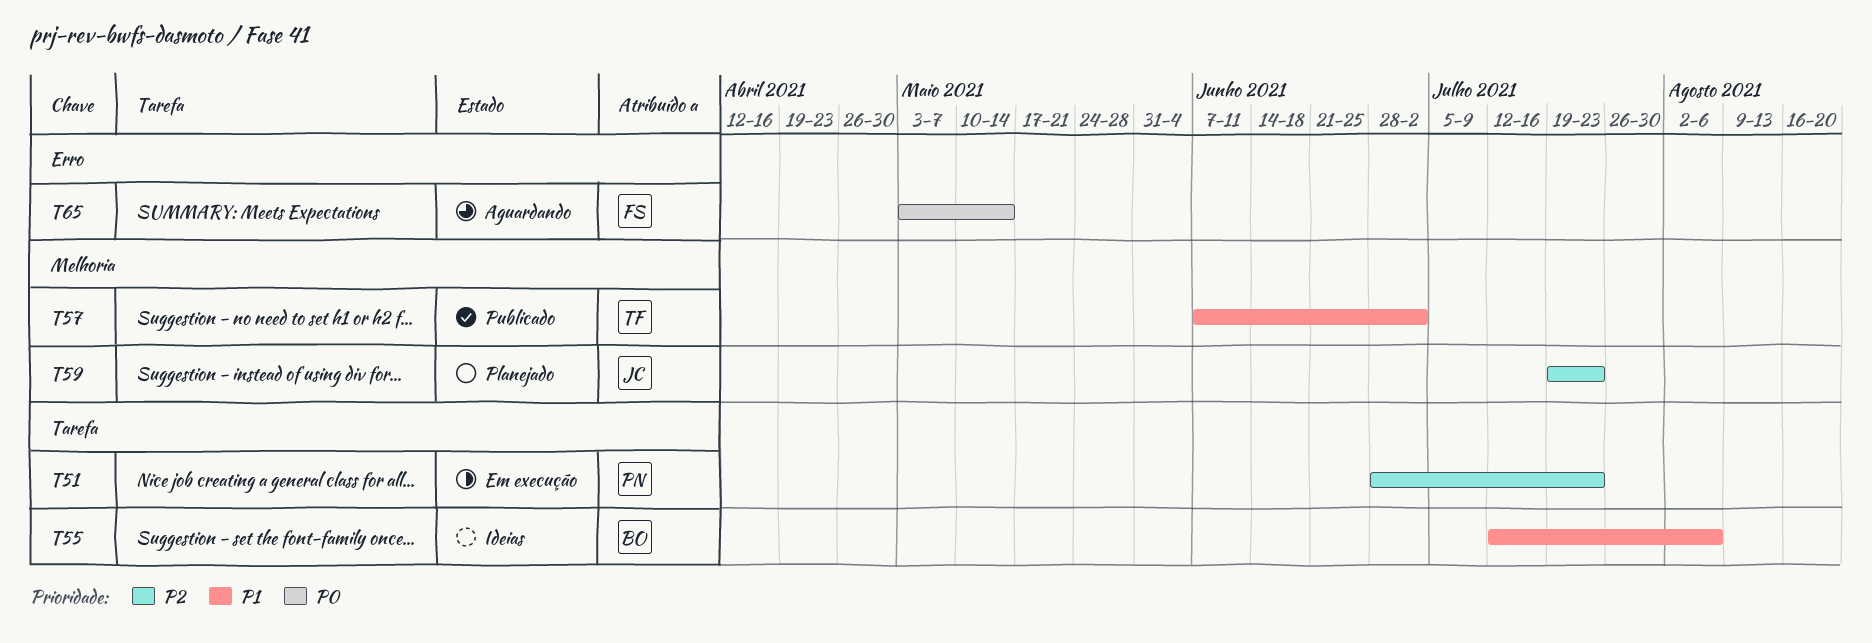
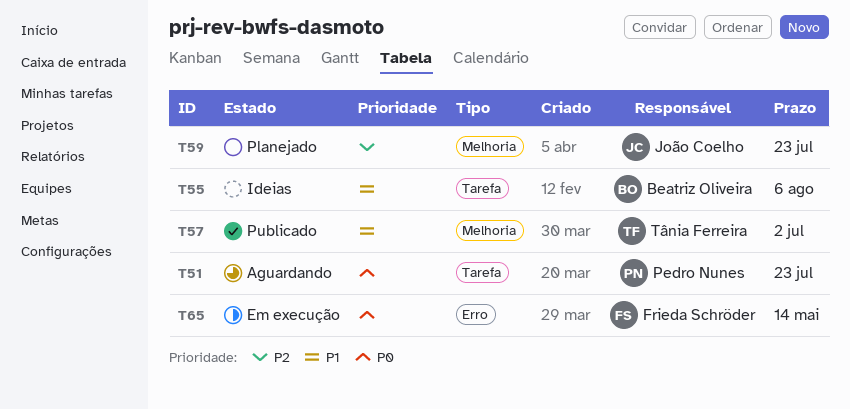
T51, status: Em execução -> Aguardando
T51, priority: P2 -> P0
T65, status: Aguardando -> Em execução

